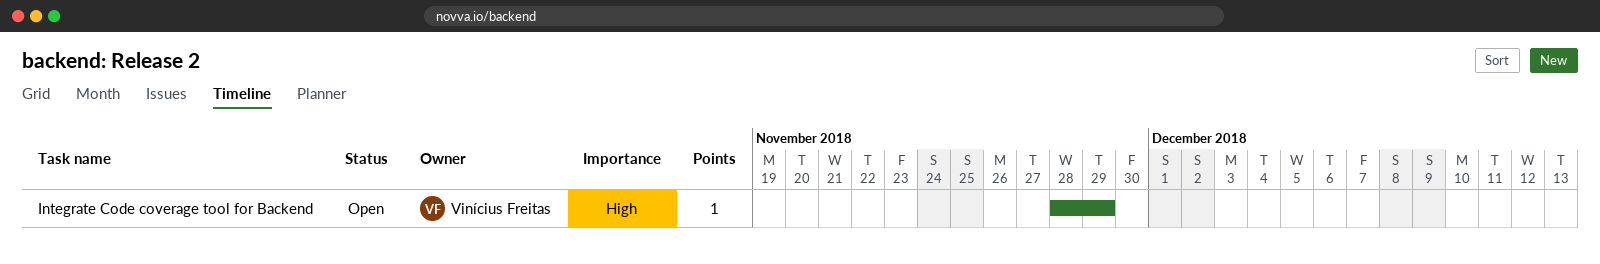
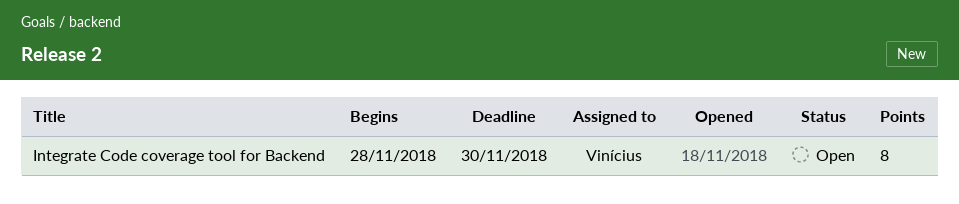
Integrate Code coverage tool for Backend, estimate: 1 -> 8
Integrate Code coverage tool for Backend, due: Nov 29 -> Nov 30

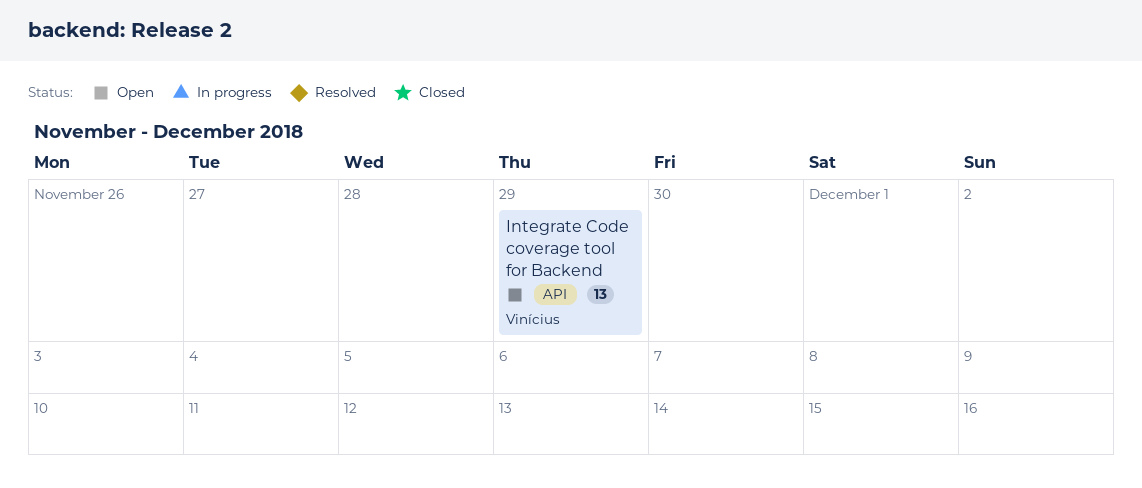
Integrate Code coverage tool for Backend, estimate: 8 -> 13
Integrate Code coverage tool for Backend, due: Nov 30 -> Nov 29

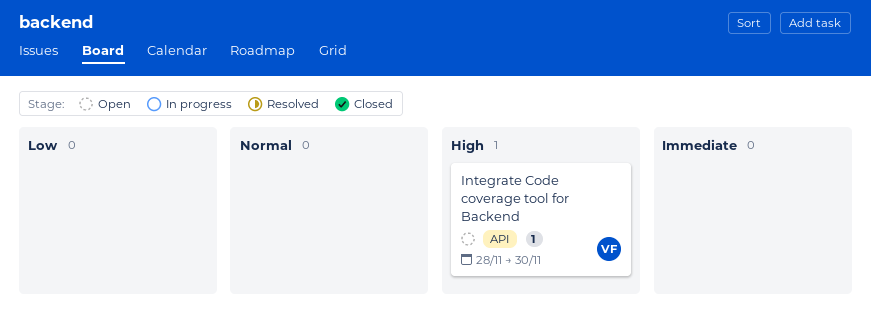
Integrate Code coverage tool for Backend, estimate: 13 -> 1
Integrate Code coverage tool for Backend, due: Nov 29 -> Nov 30

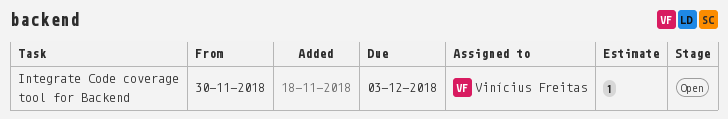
Integrate Code coverage tool for Backend, start: Nov 28 -> Nov 30
Integrate Code coverage tool for Backend, due: Nov 30 -> Dec 3

